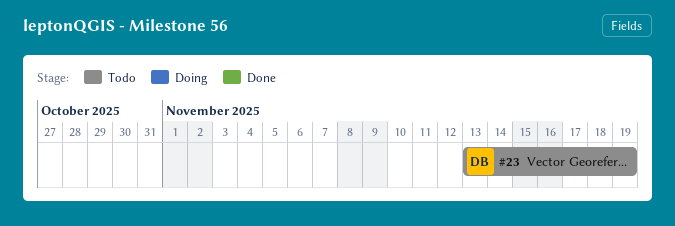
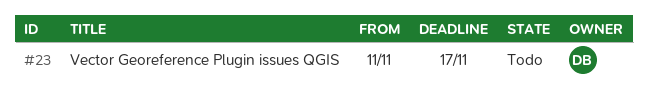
#23, start: Nov 13 -> Nov 11
#23, due: Nov 19 -> Nov 17

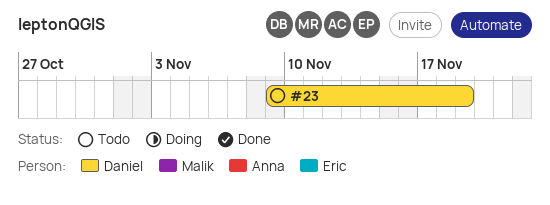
#23, start: Nov 11 -> Nov 9
#23, due: Nov 17 -> Nov 19

